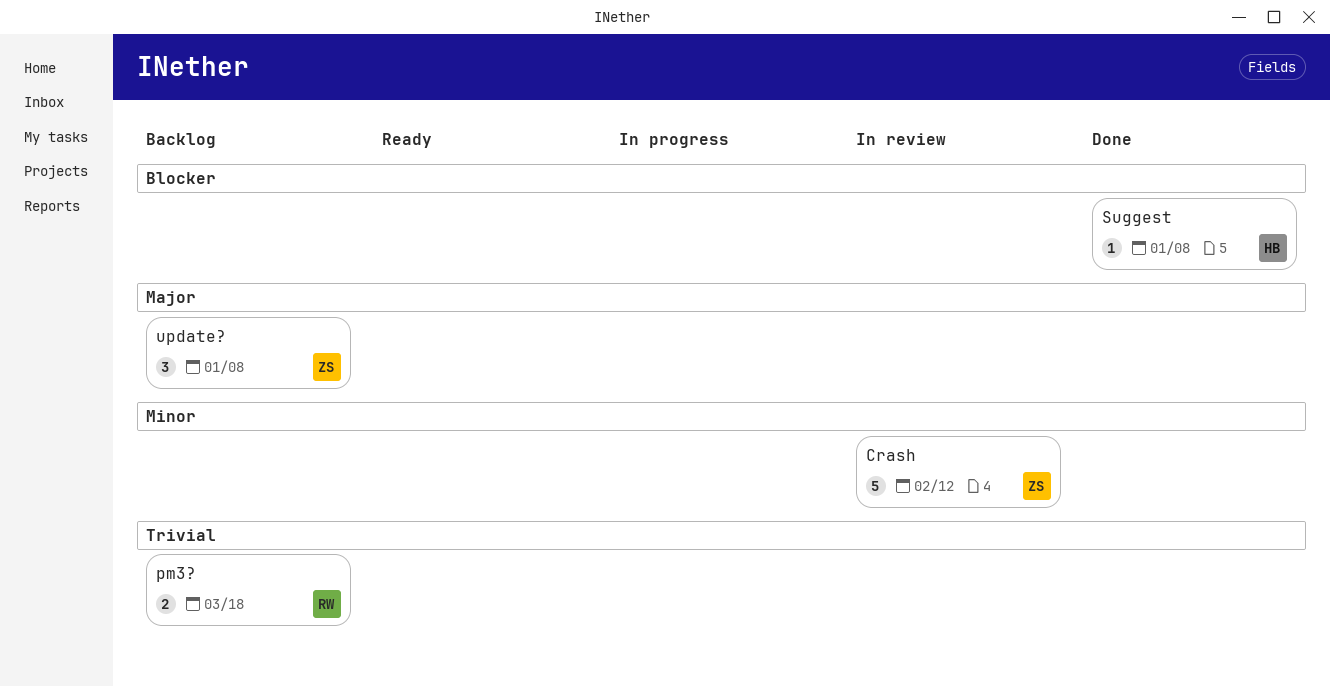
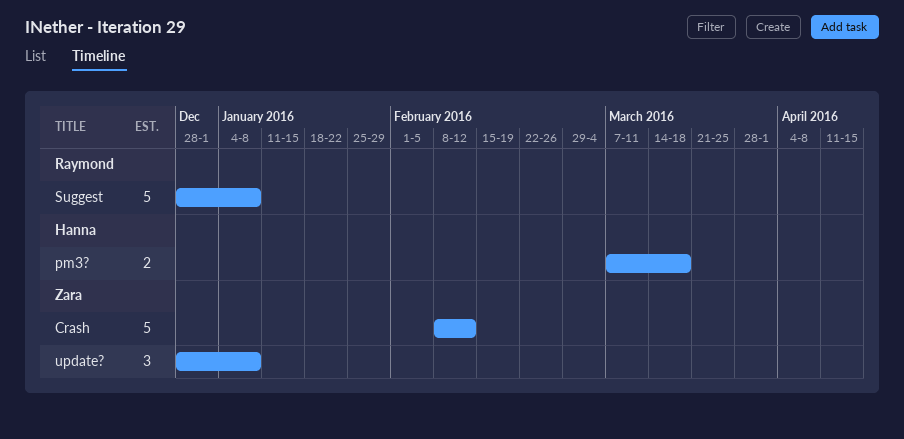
pm3?, owner: Raymond -> Hanna
Suggest, owner: Hanna -> Raymond
Suggest, estimate: 1 -> 5

